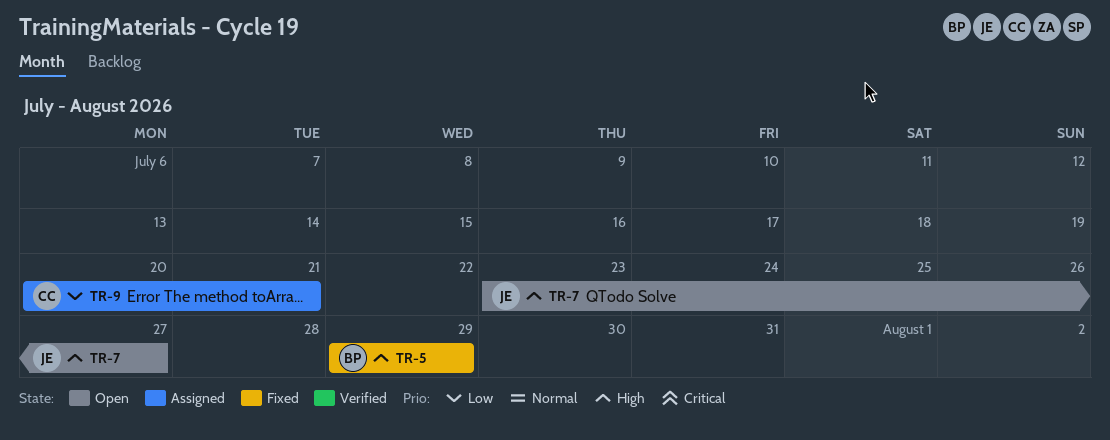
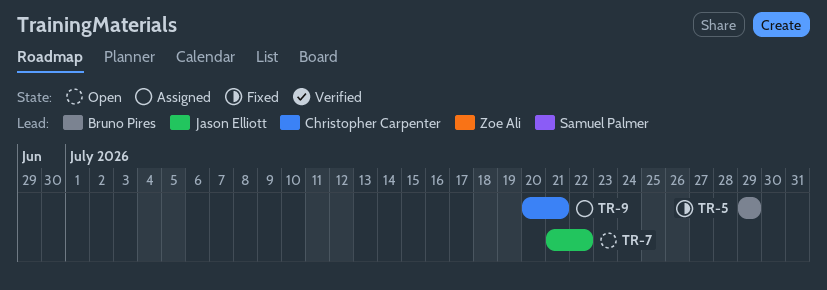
TR-7, start: Jul 23 -> Jul 21
TR-7, due: Jul 27 -> Jul 22

